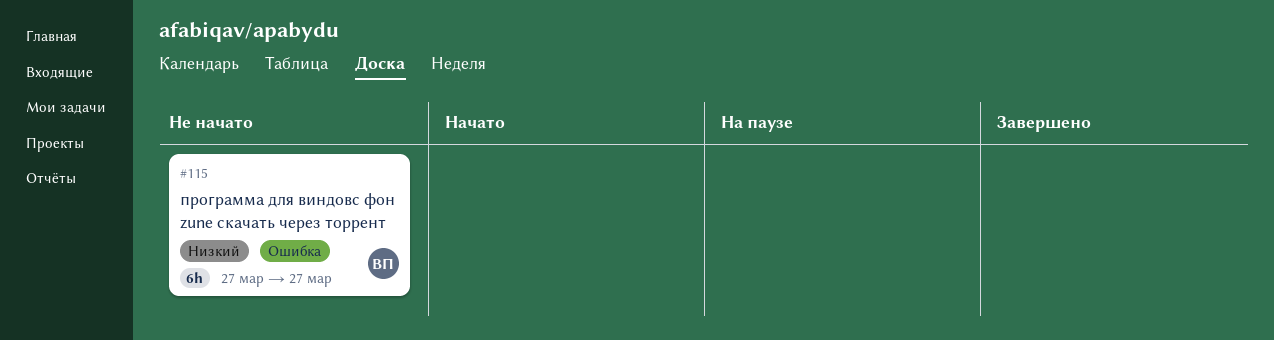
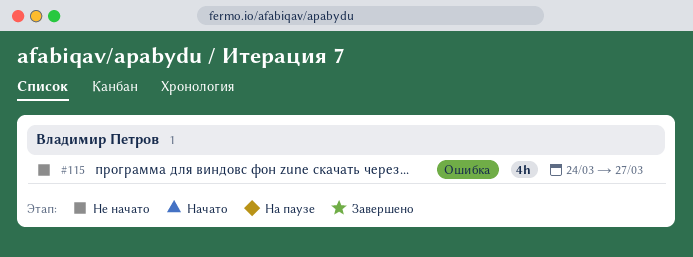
#115, estimate: 6h -> 4h
#115, start: Mar 27 -> Mar 24

